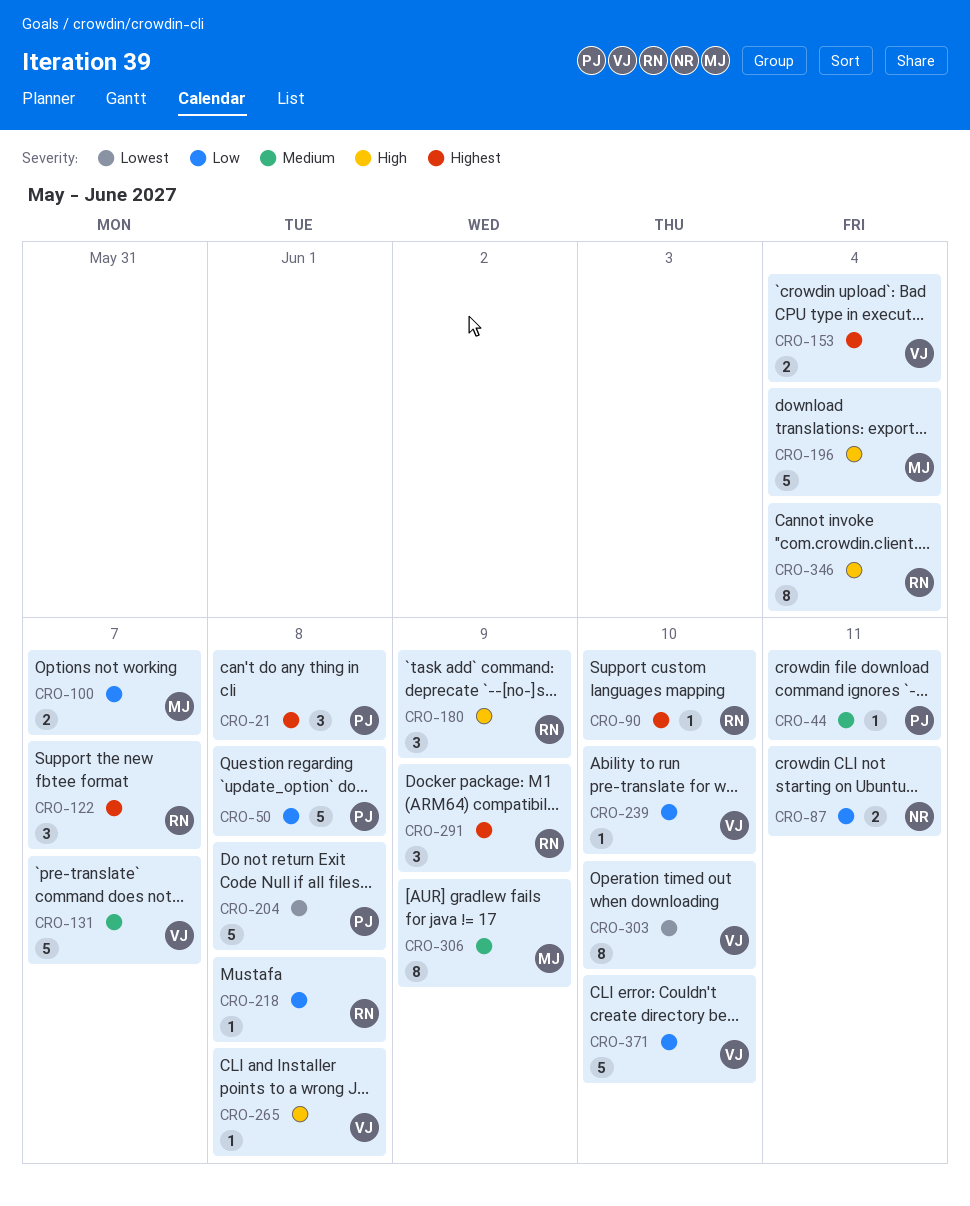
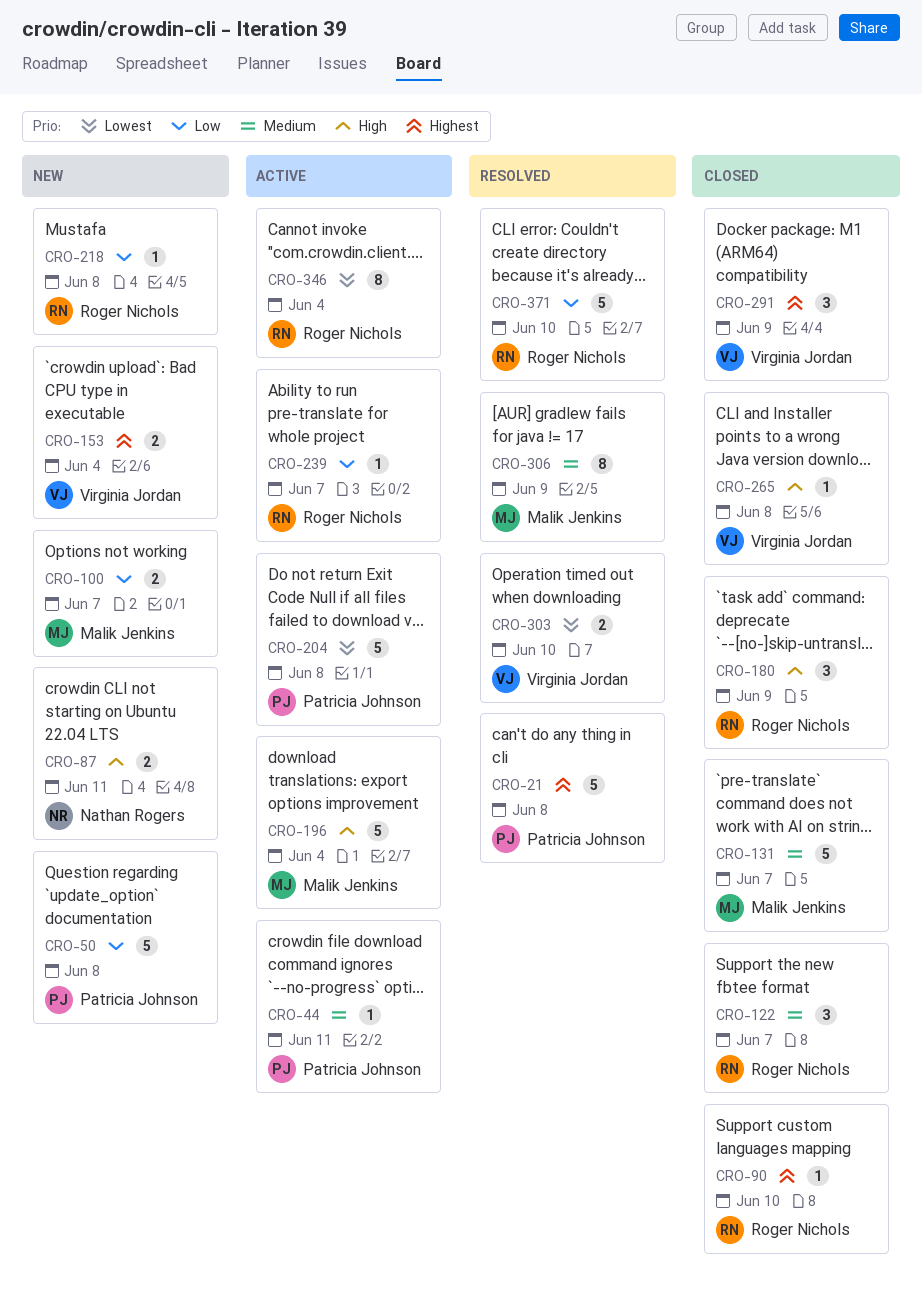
CRO-21, estimate: 3 -> 5
CRO-87, priority: Low -> High
CRO-122, priority: Highest -> Medium
CRO-131, owner: Virginia Jordan -> Malik Jenkins
CRO-239, owner: Virginia Jordan -> Roger Nichols
CRO-239, due: Jun 10 -> Jun 7
CRO-291, owner: Roger Nichols -> Virginia Jordan
CRO-303, estimate: 8 -> 2
CRO-346, priority: High -> Lowest
CRO-371, owner: Virginia Jordan -> Roger Nichols

